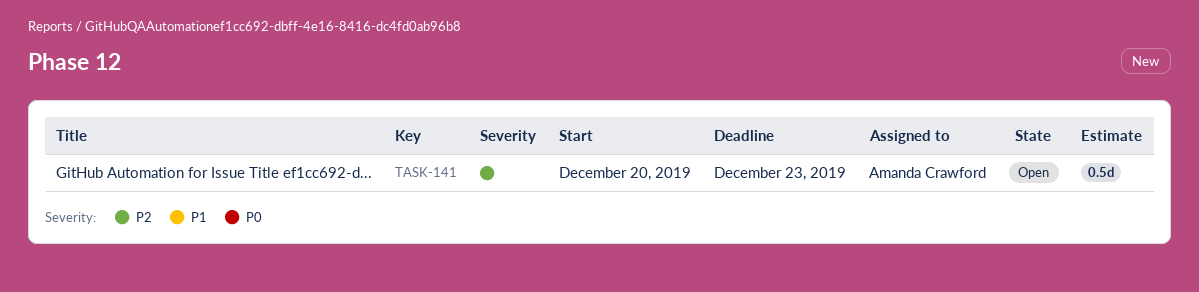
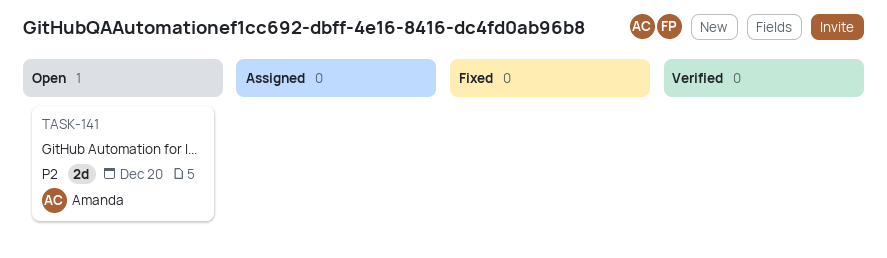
TASK-141, estimate: 0.5d -> 2d
TASK-141, due: Dec 23 -> Dec 20

